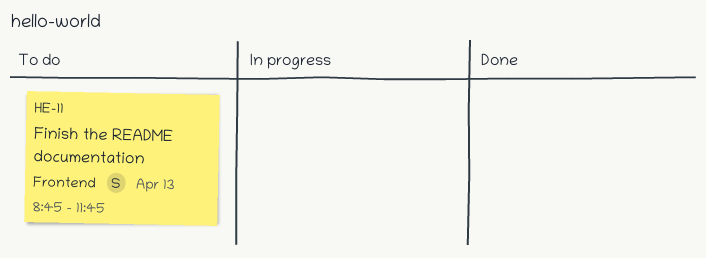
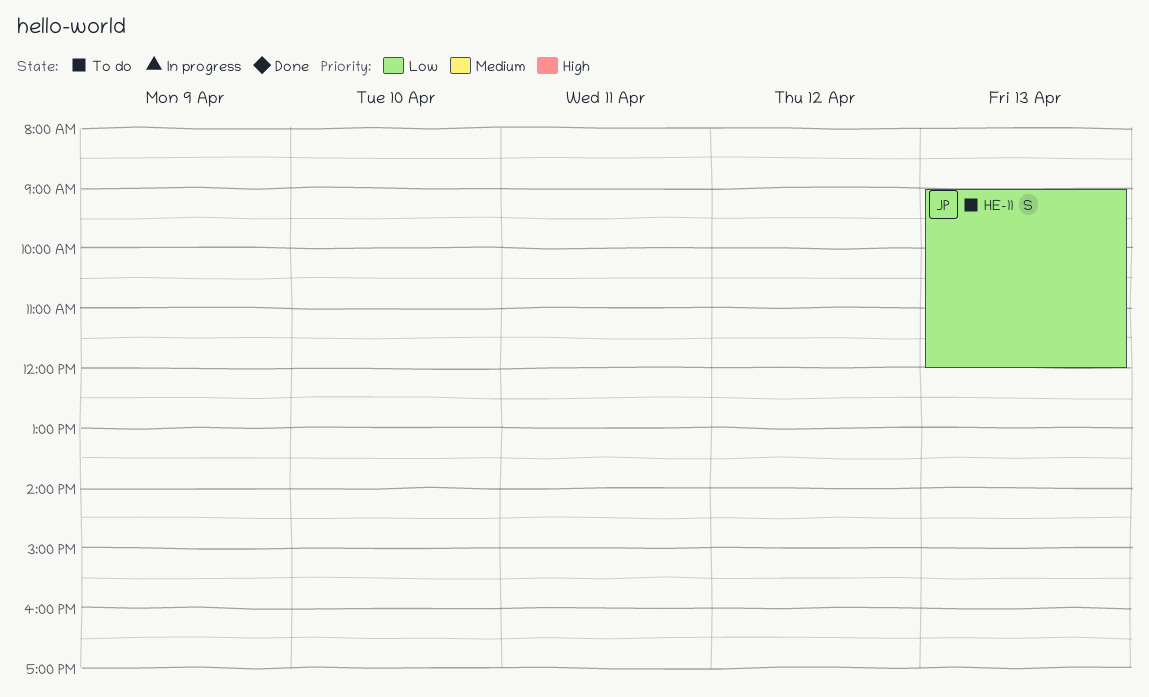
HE-11, begins: 08:45 -> 09:00
HE-11, ends: 11:45 -> 12:00

